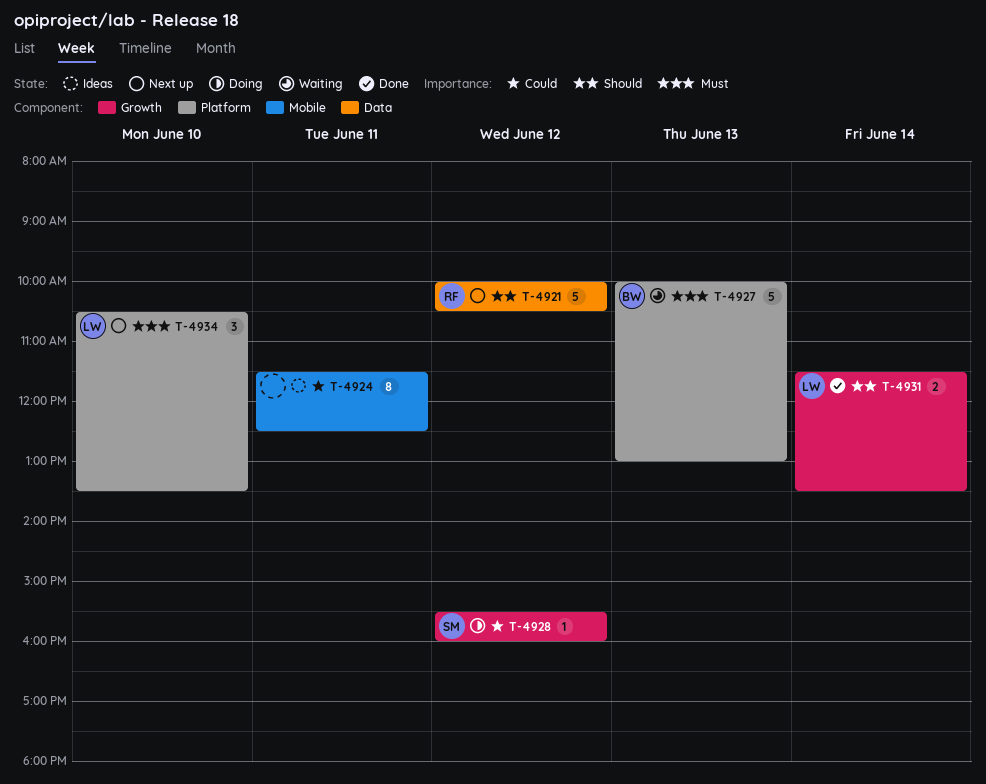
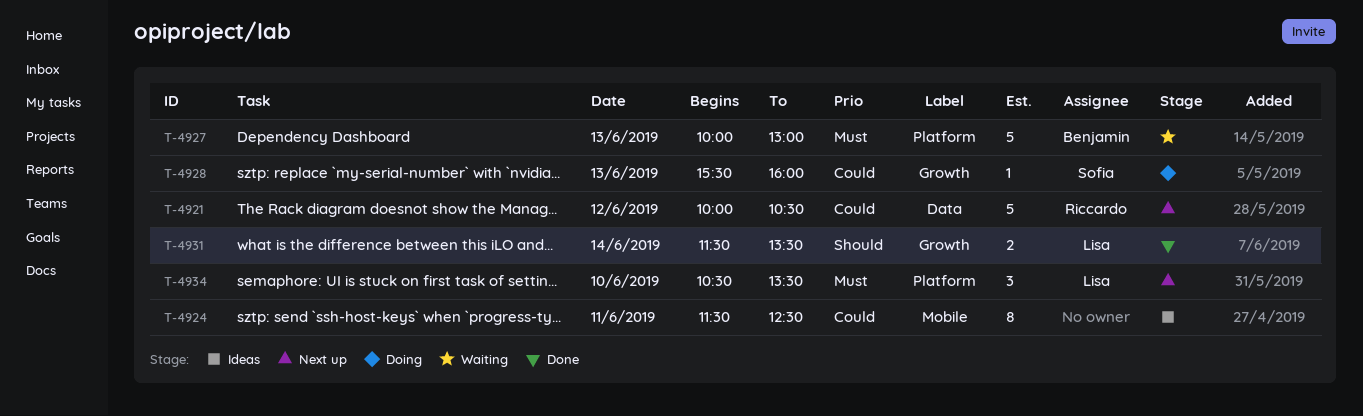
T-4921, priority: Should -> Could
T-4928, day: Jun 12 -> Jun 13

